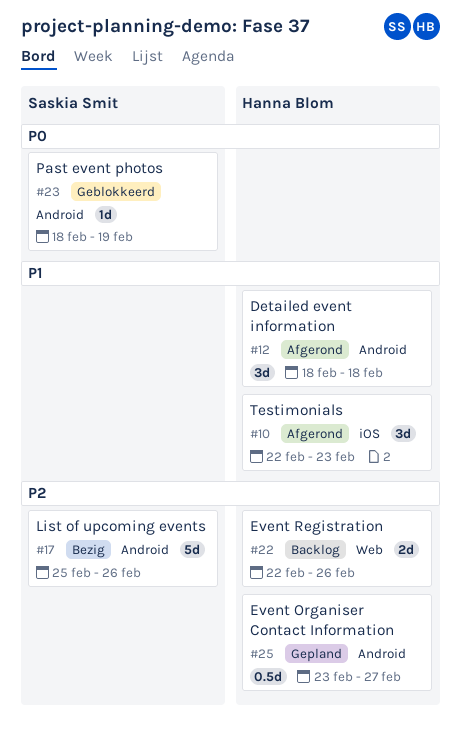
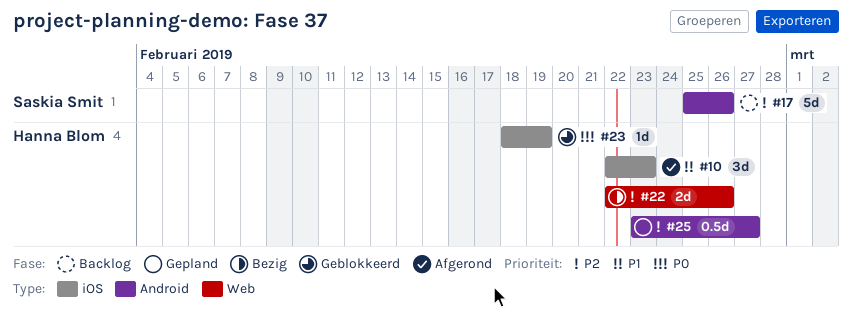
#12: present -> none
#17, status: Bezig -> Backlog
#22, status: Backlog -> Bezig
#23, owner: Saskia Smit -> Hanna Blom
#23, label: Android -> iOS

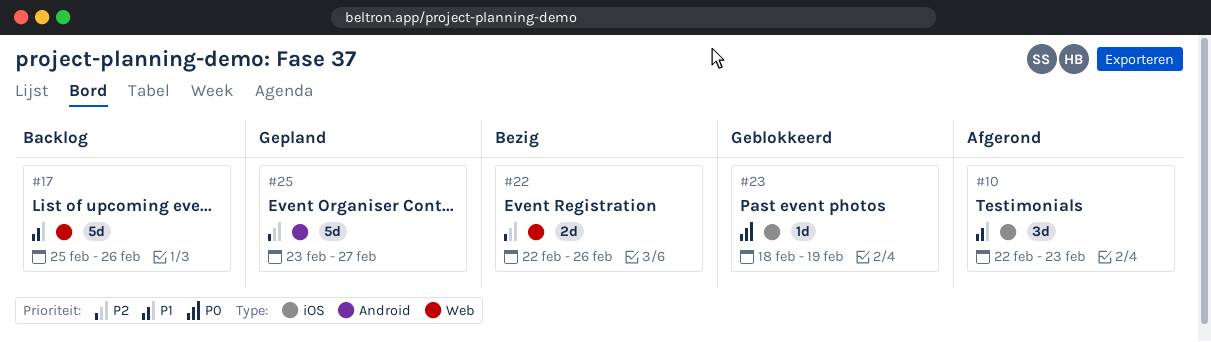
#17, priority: P2 -> P1
#17, label: Android -> Web
#25, estimate: 0.5d -> 5d

